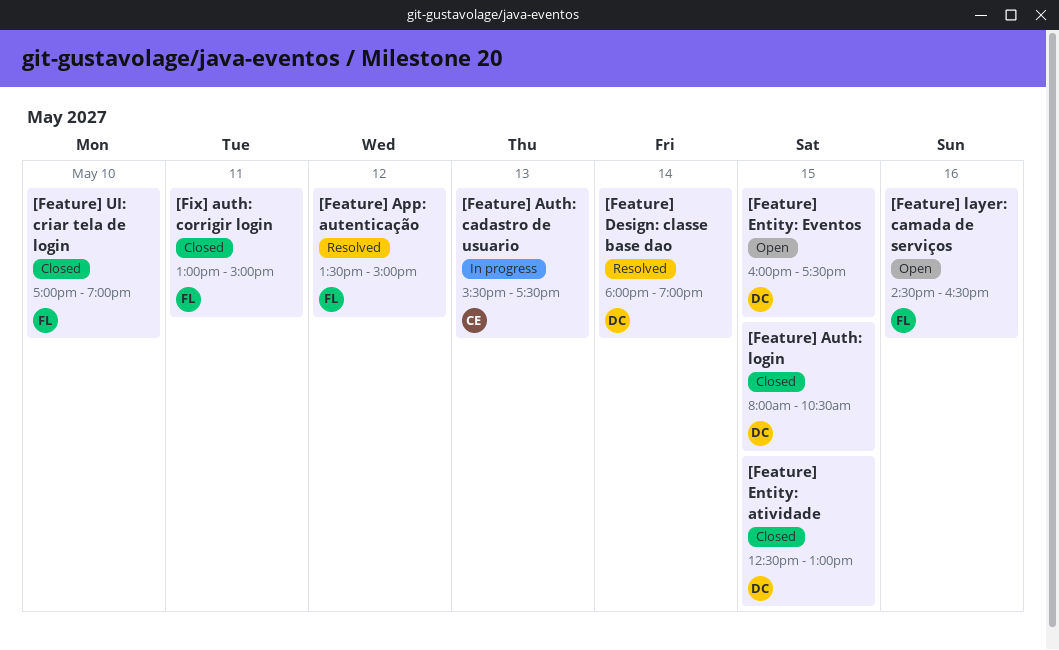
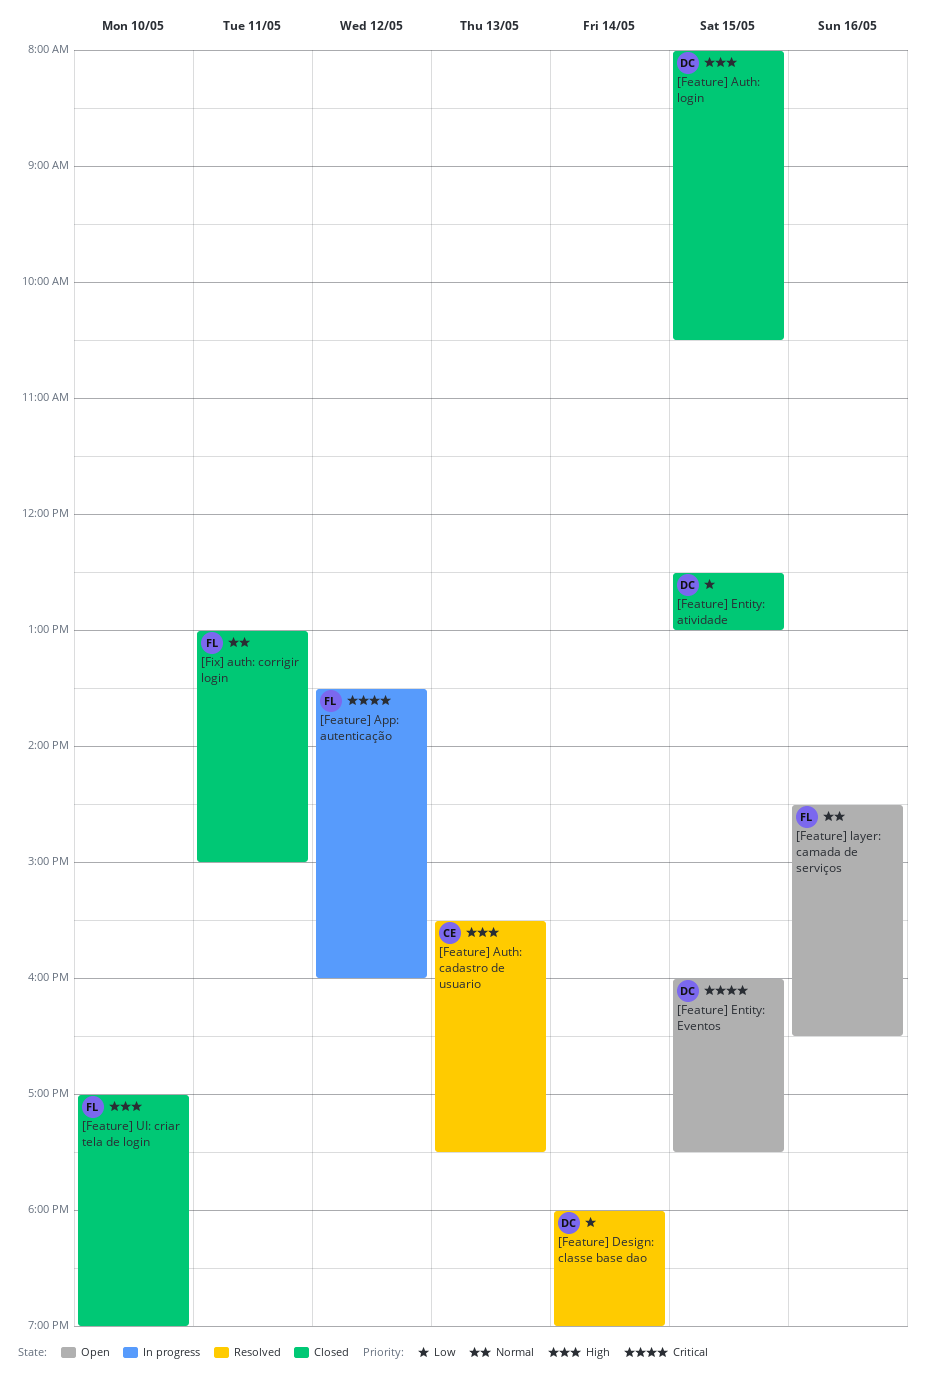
[Feature] App: autenticação, status: Resolved -> In progress
[Feature] App: autenticação, ends: 15:00 -> 16:00
[Feature] Auth: cadastro de usuario, status: In progress -> Resolved

